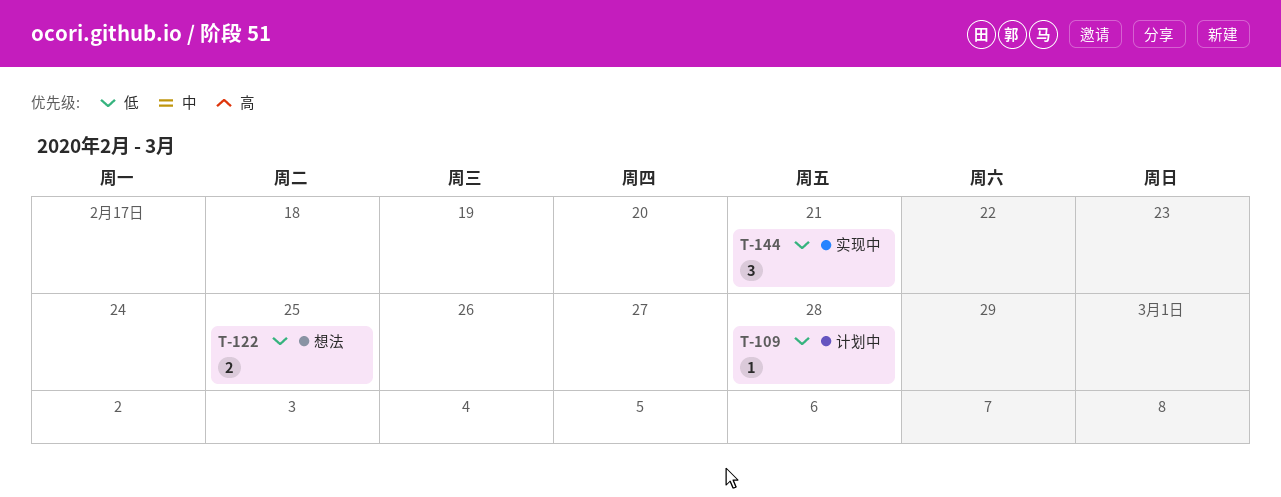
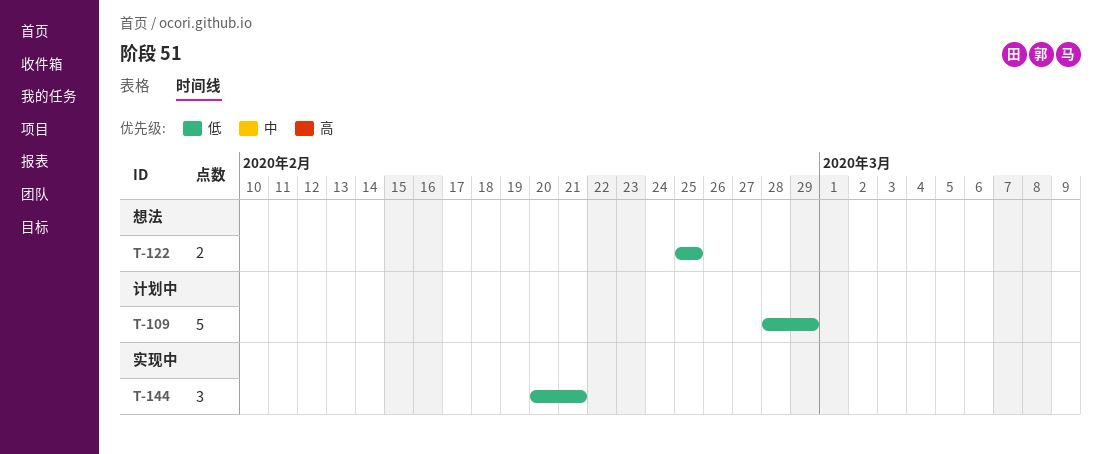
T-109, estimate: 1 -> 5
T-109, due: Feb 28 -> Feb 29

